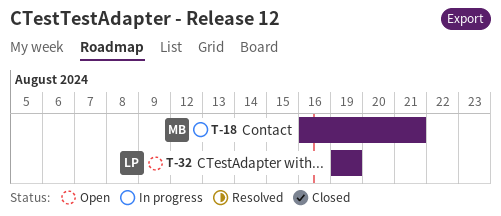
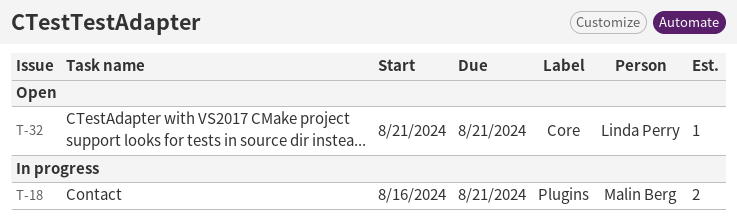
T-32, start: Aug 19 -> Aug 21
T-32, due: Aug 19 -> Aug 21

